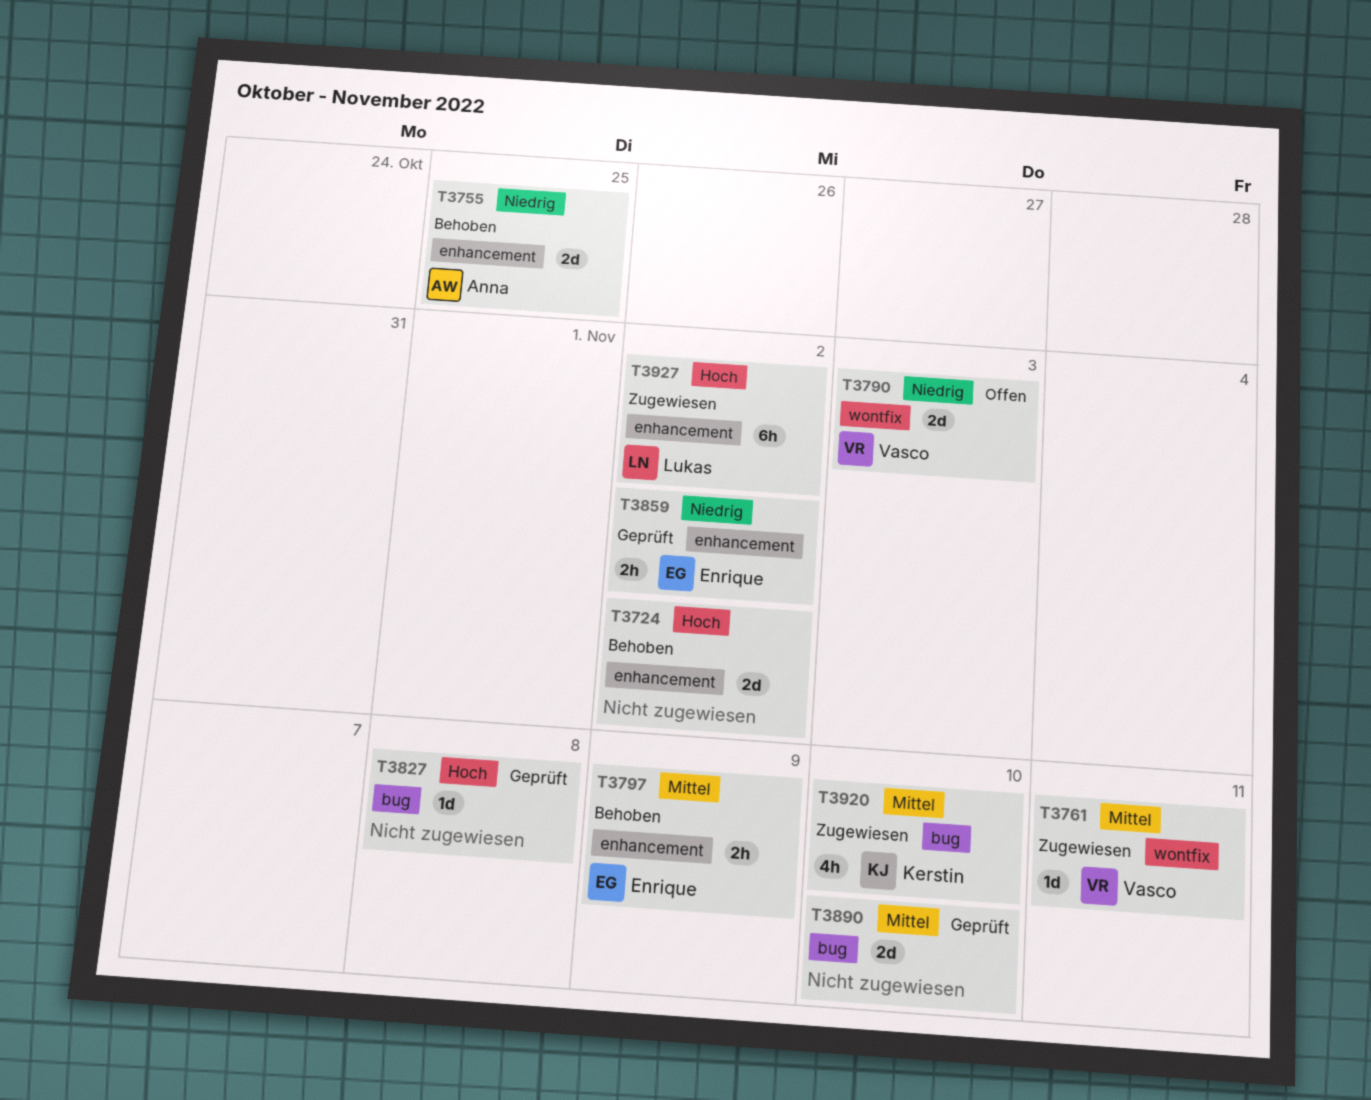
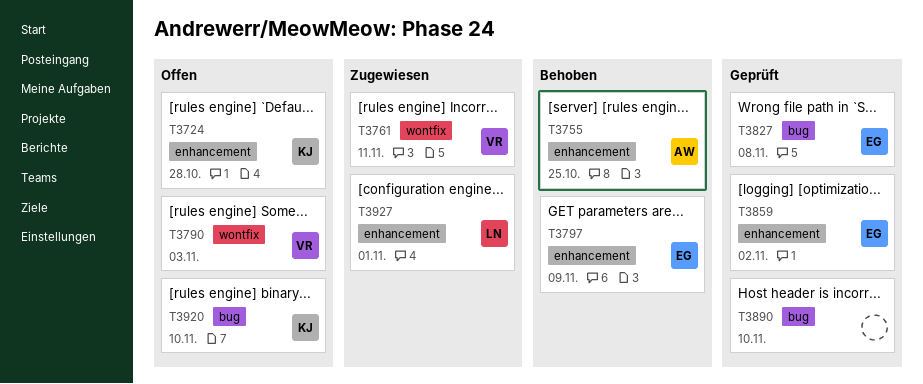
T3724, status: Behoben -> Offen
T3724, owner: none -> Kerstin
T3724, due: Nov 2 -> Oct 28
T3827, owner: none -> Enrique
T3920, status: Zugewiesen -> Offen
T3927, due: Nov 2 -> Nov 1

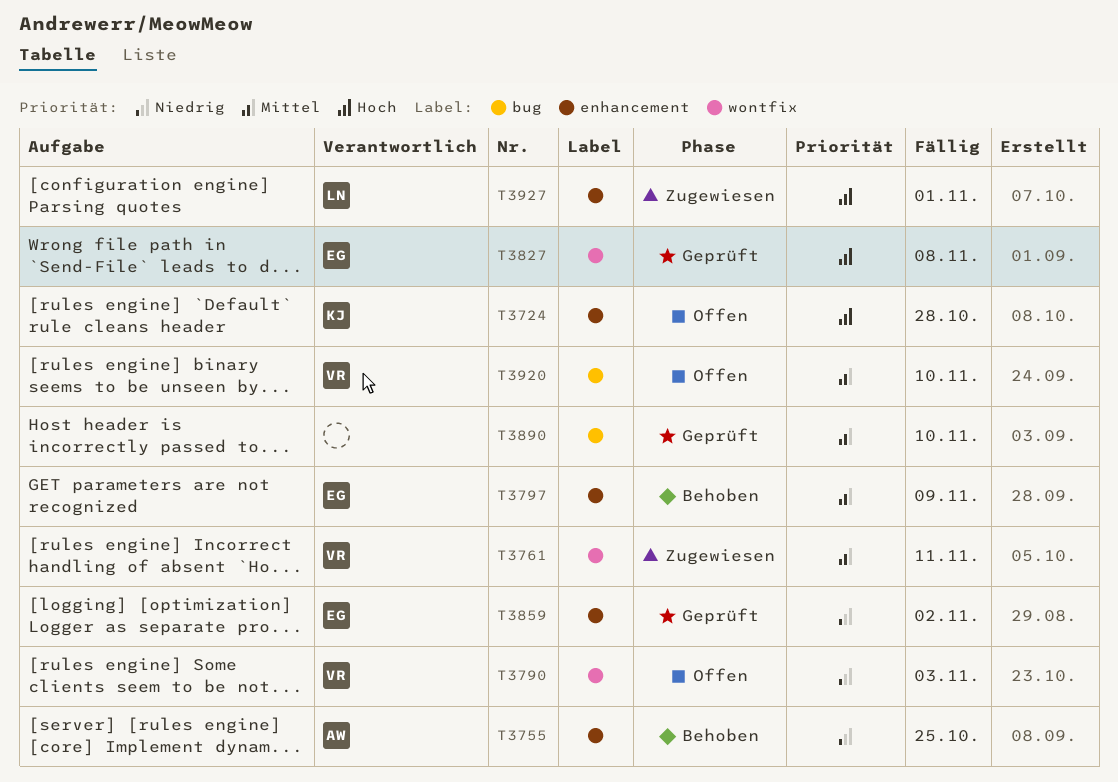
T3827, label: bug -> wontfix
T3920, owner: KJ -> VR

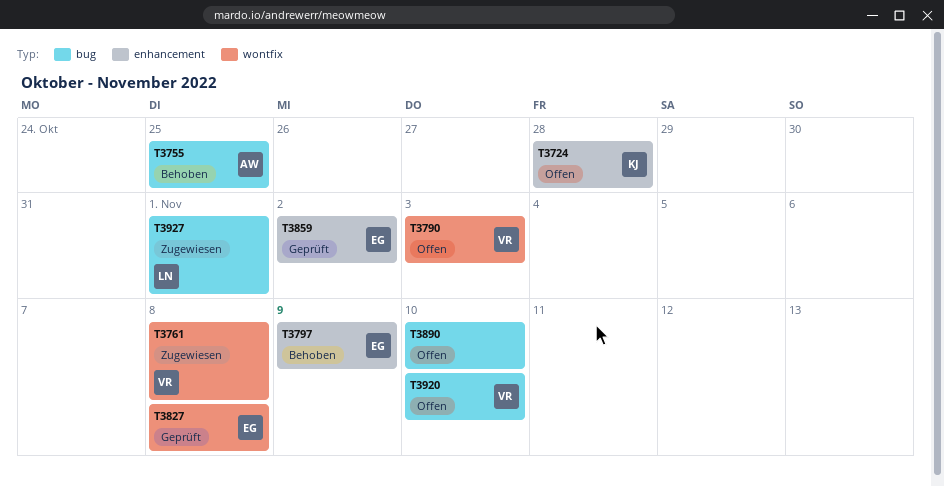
T3755, label: enhancement -> bug
T3761, due: Nov 11 -> Nov 8
T3890, status: Geprüft -> Offen
T3927, label: enhancement -> bug

